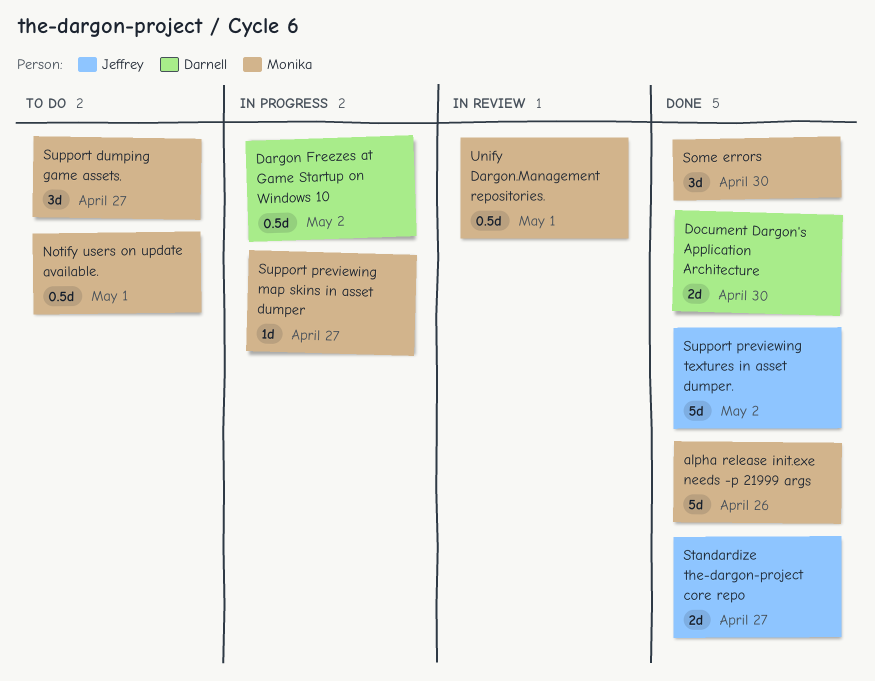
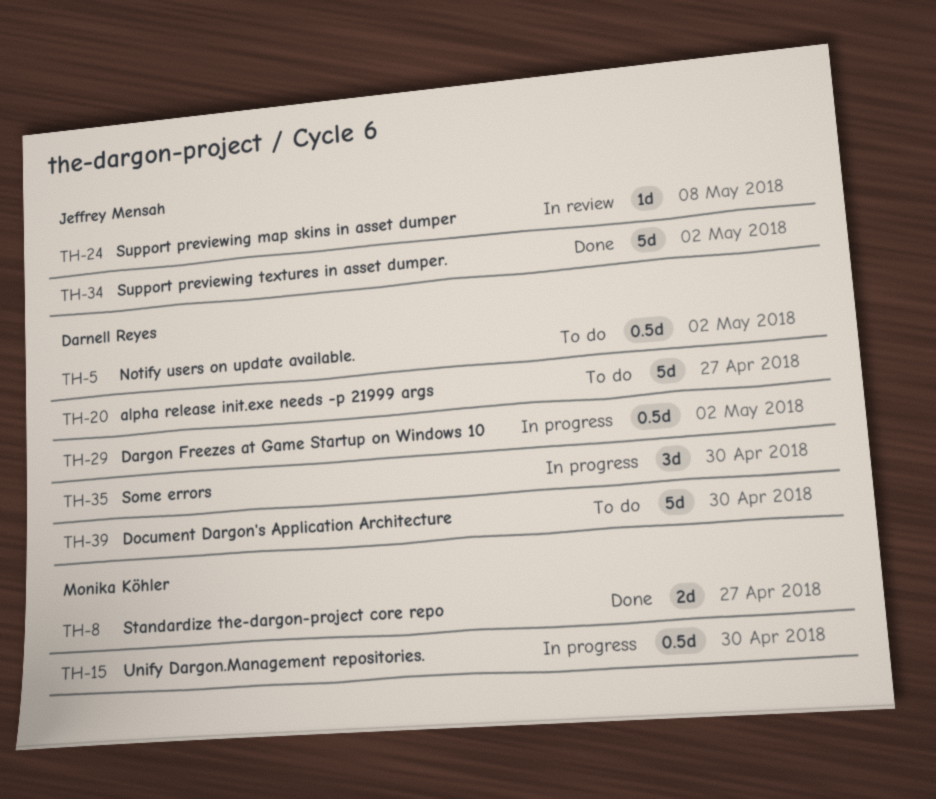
alpha release init.exe needs -p 21999 args, status: Done -> To do
alpha release init.exe needs -p 21999 args, owner: Monika Köhler -> Darnell Reyes
alpha release init.exe needs -p 21999 args, due: Apr 26 -> Apr 27
Document Dargon's Application Architecture, status: Done -> To do
Document Dargon's Application Architecture, estimate: 2d -> 5d
Notify users on update available., owner: Monika Köhler -> Darnell Reyes
Notify users on update available., due: May 1 -> May 2
Some errors, status: Done -> In progress
Some errors, owner: Monika Köhler -> Darnell Reyes
Standardize the-dargon-project core repo, owner: Jeffrey Mensah -> Monika Köhler
Support dumping game assets.: present -> none
Support previewing map skins in asset dumper, status: In progress -> In review
Support previewing map skins in asset dumper, owner: Monika Köhler -> Jeffrey Mensah
Support previewing map skins in asset dumper, due: Apr 27 -> May 8
Unify Dargon.Management repositories., status: In review -> In progress
Unify Dargon.Management repositories., due: May 1 -> Apr 30

